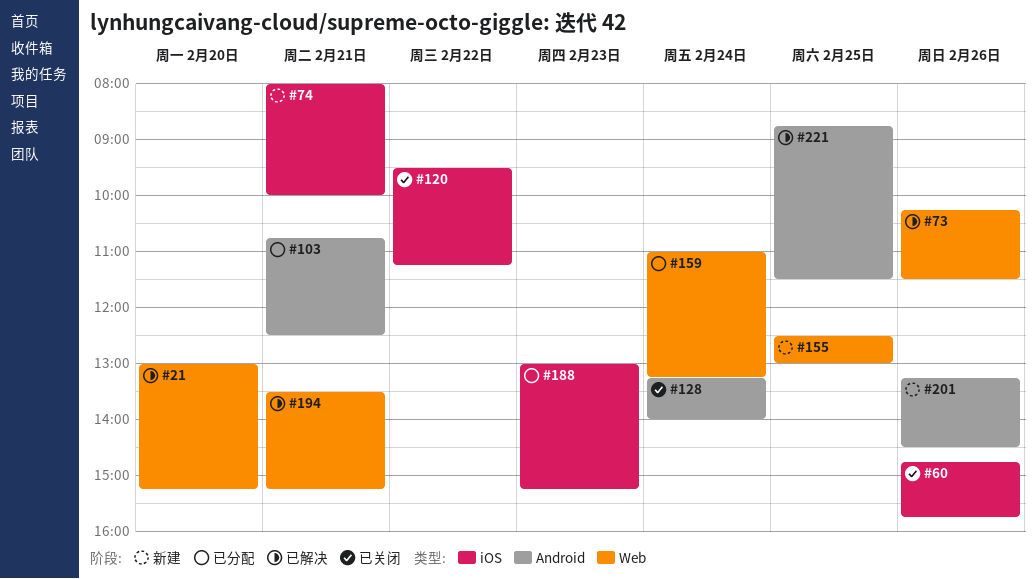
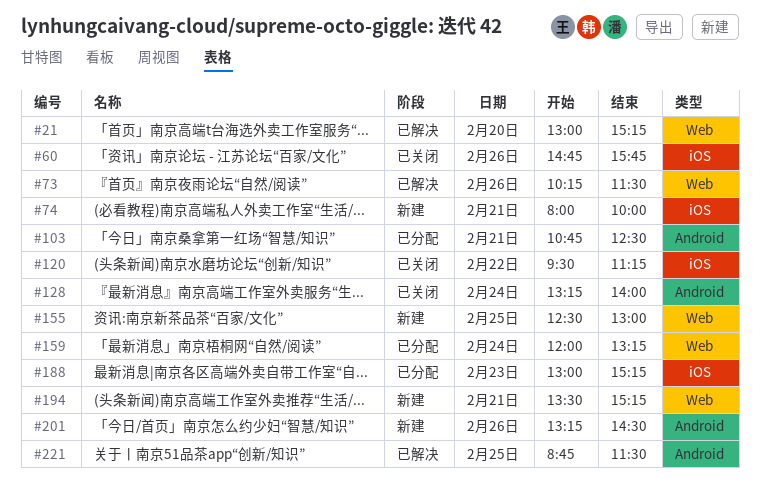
#159, begins: 11:00 -> 12:00
#194, status: 已解决 -> 新建

